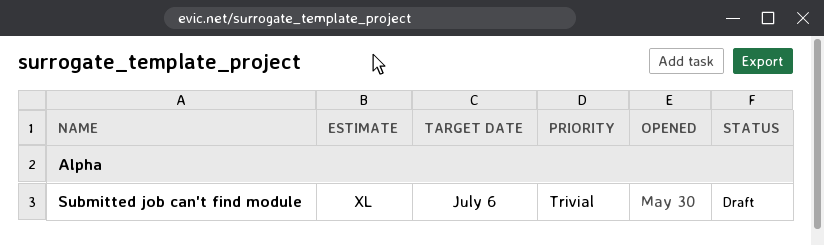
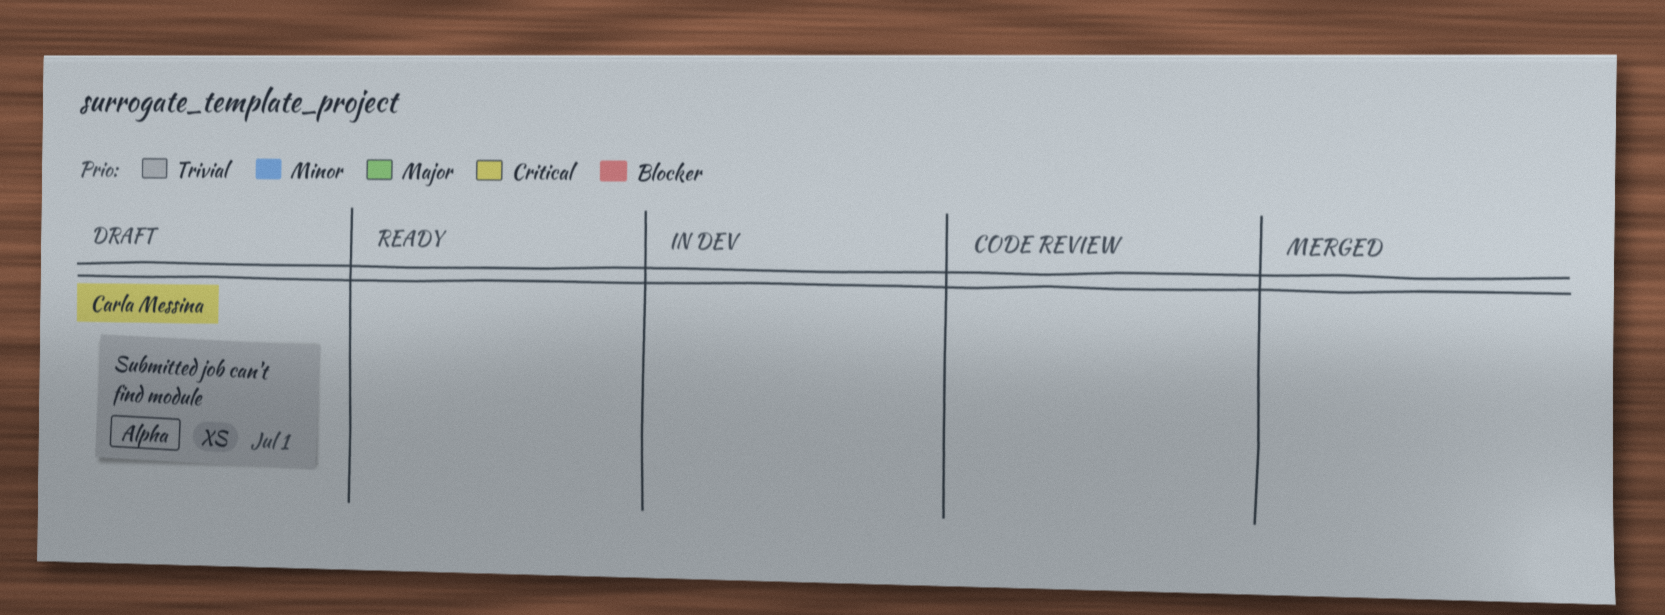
Submitted job can't find module, estimate: XL -> XS
Submitted job can't find module, due: Jul 6 -> Jul 1

